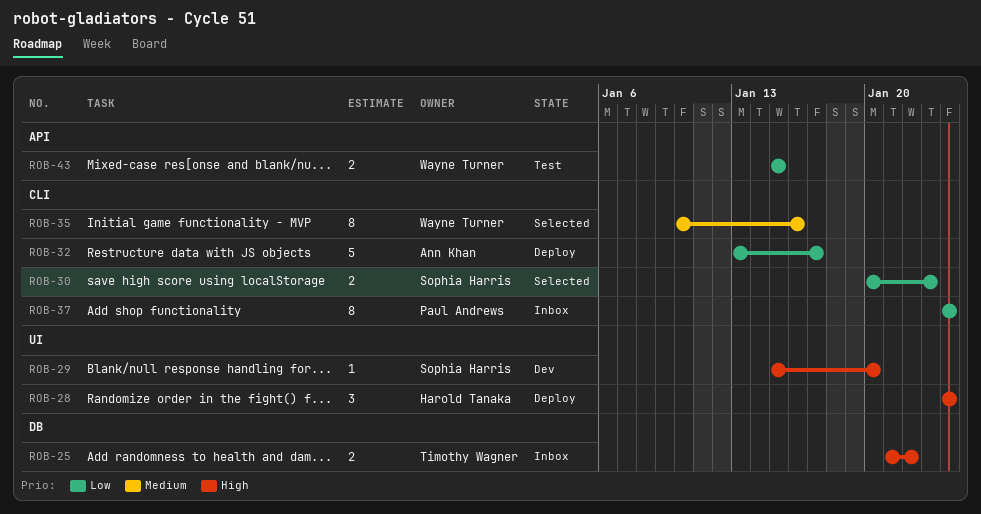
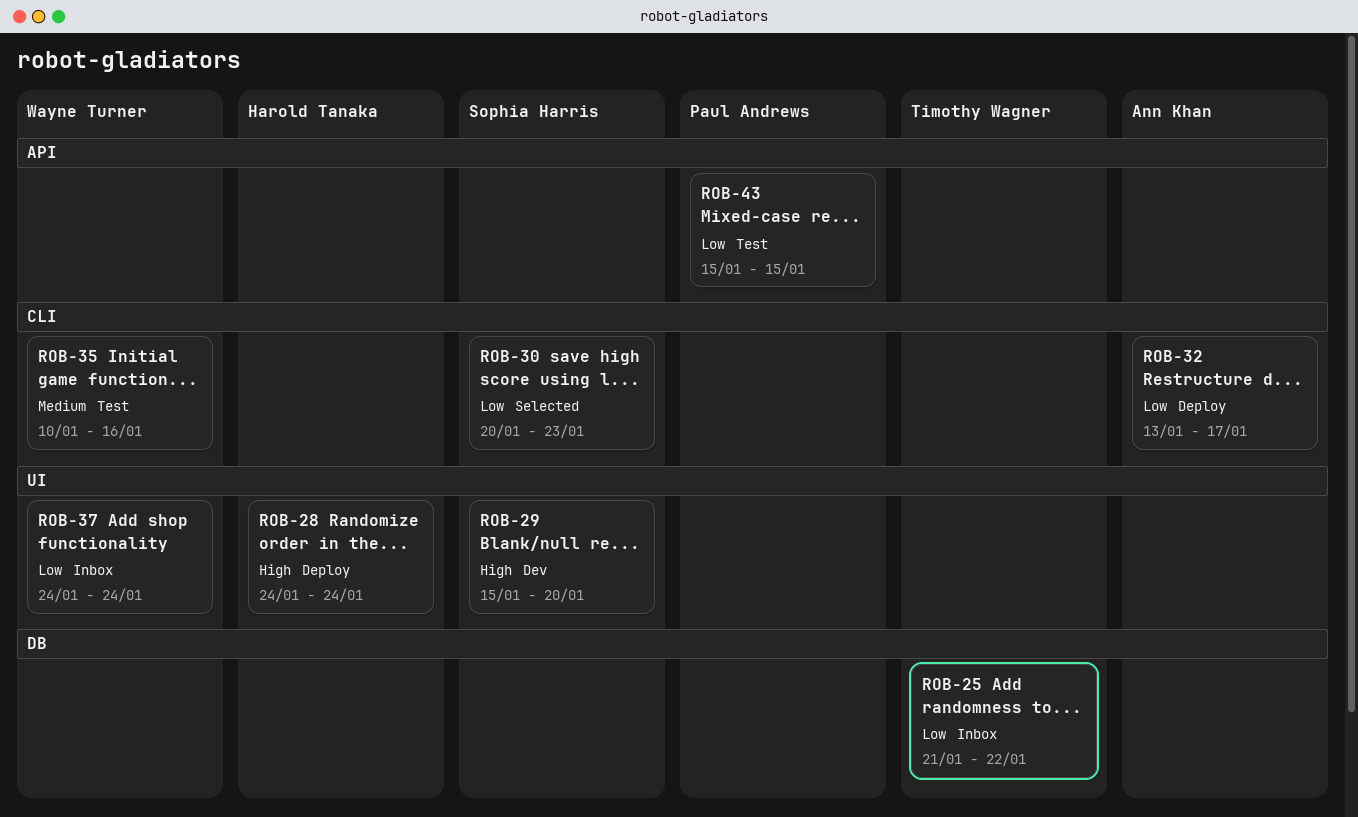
ROB-25, priority: High -> Low
ROB-35, status: Selected -> Test
ROB-37, owner: Paul Andrews -> Wayne Turner
ROB-37, label: CLI -> UI
ROB-43, owner: Wayne Turner -> Paul Andrews

